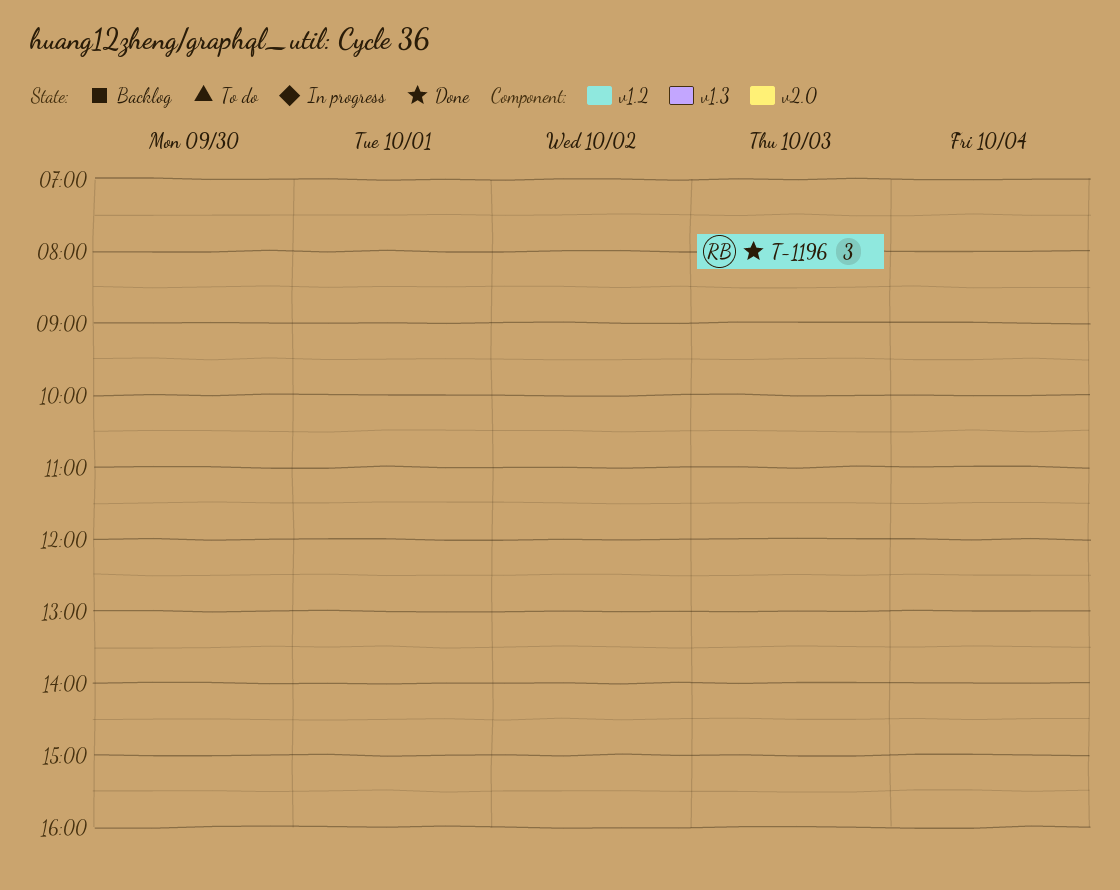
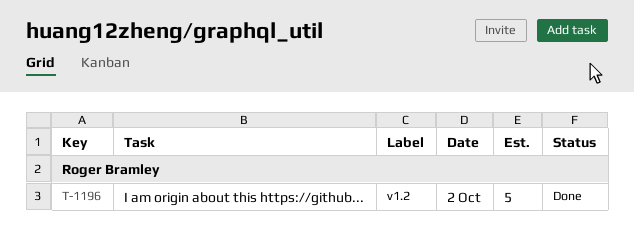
T-1196, estimate: 3 -> 5
T-1196, day: Oct 3 -> Oct 2

